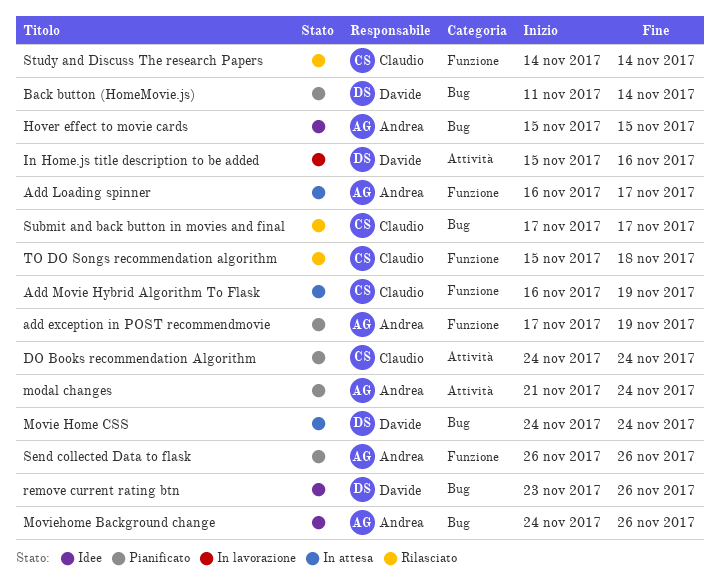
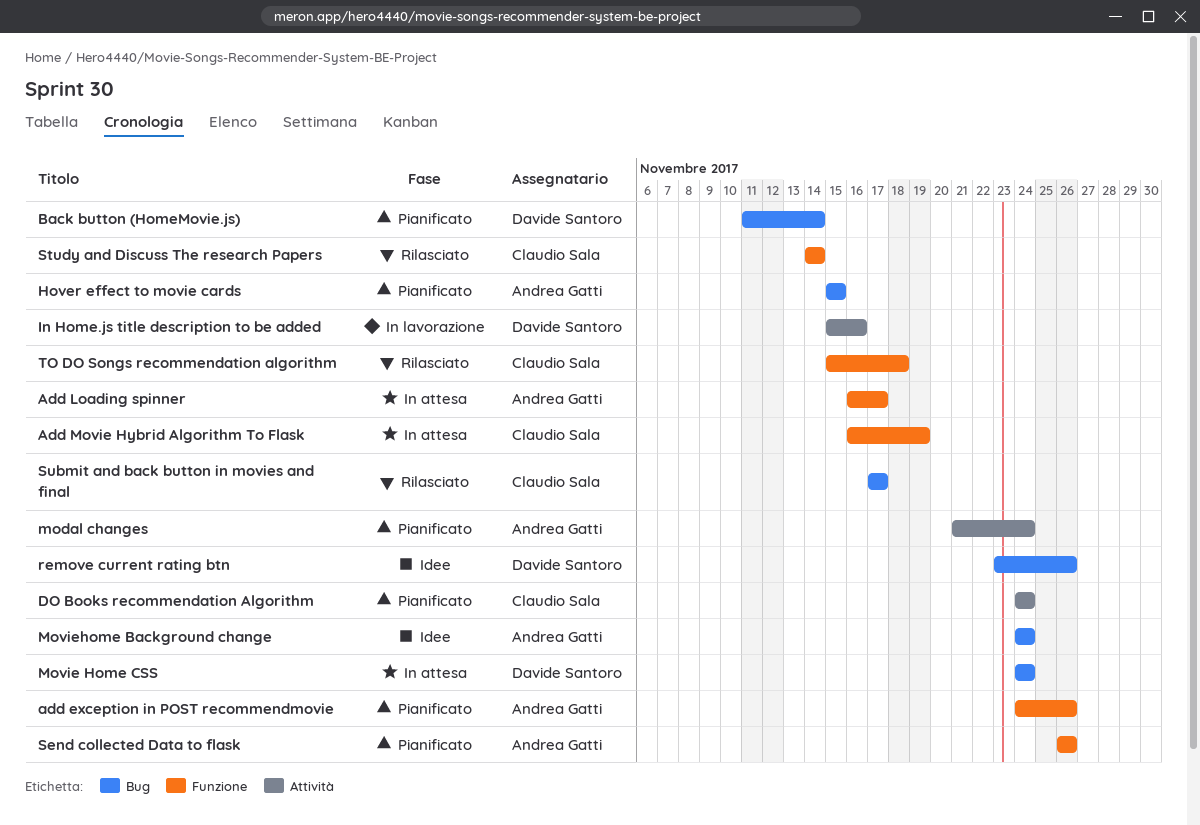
add exception in POST recommendmovie, start: Nov 17 -> Nov 24
add exception in POST recommendmovie, due: Nov 19 -> Nov 26
Hover effect to movie cards, status: Idee -> Pianificato
Moviehome Background change, due: Nov 26 -> Nov 24

